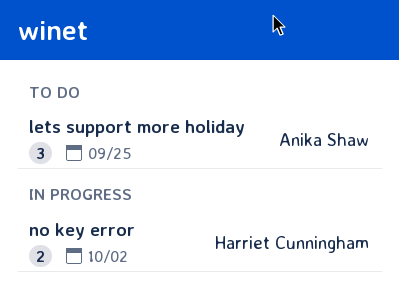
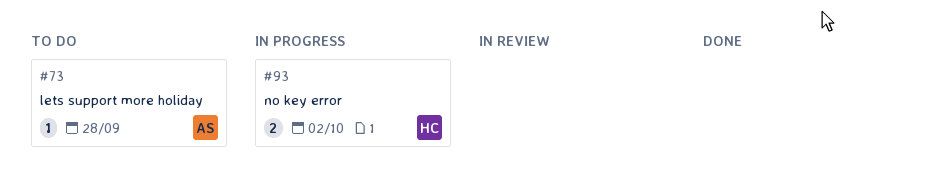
lets support more holiday, estimate: 3 -> 1
lets support more holiday, due: Sep 25 -> Sep 28

